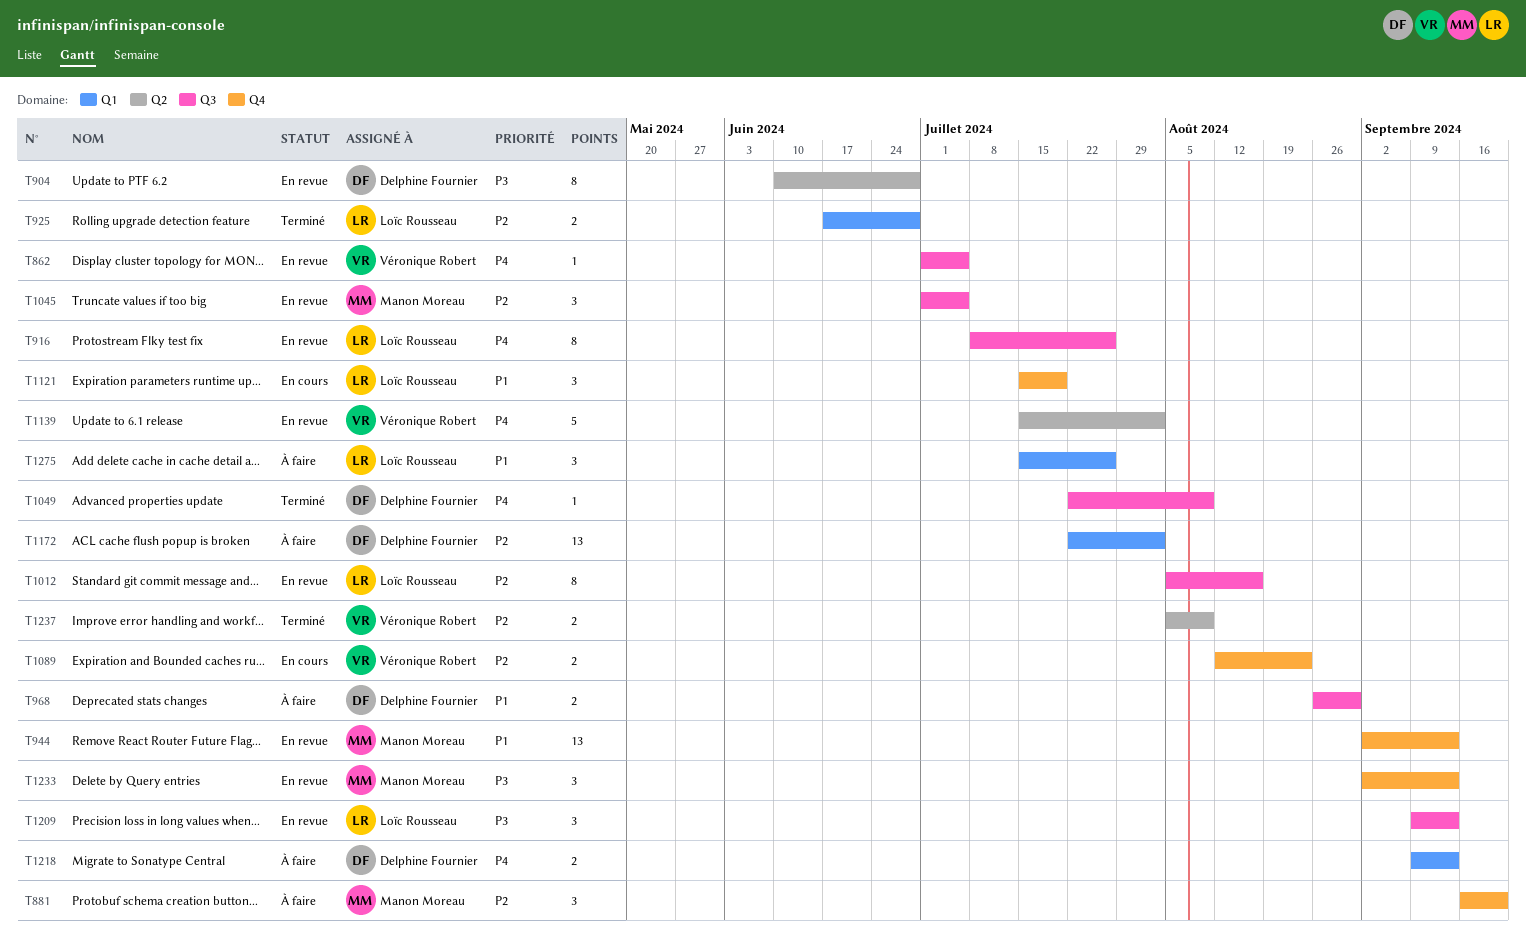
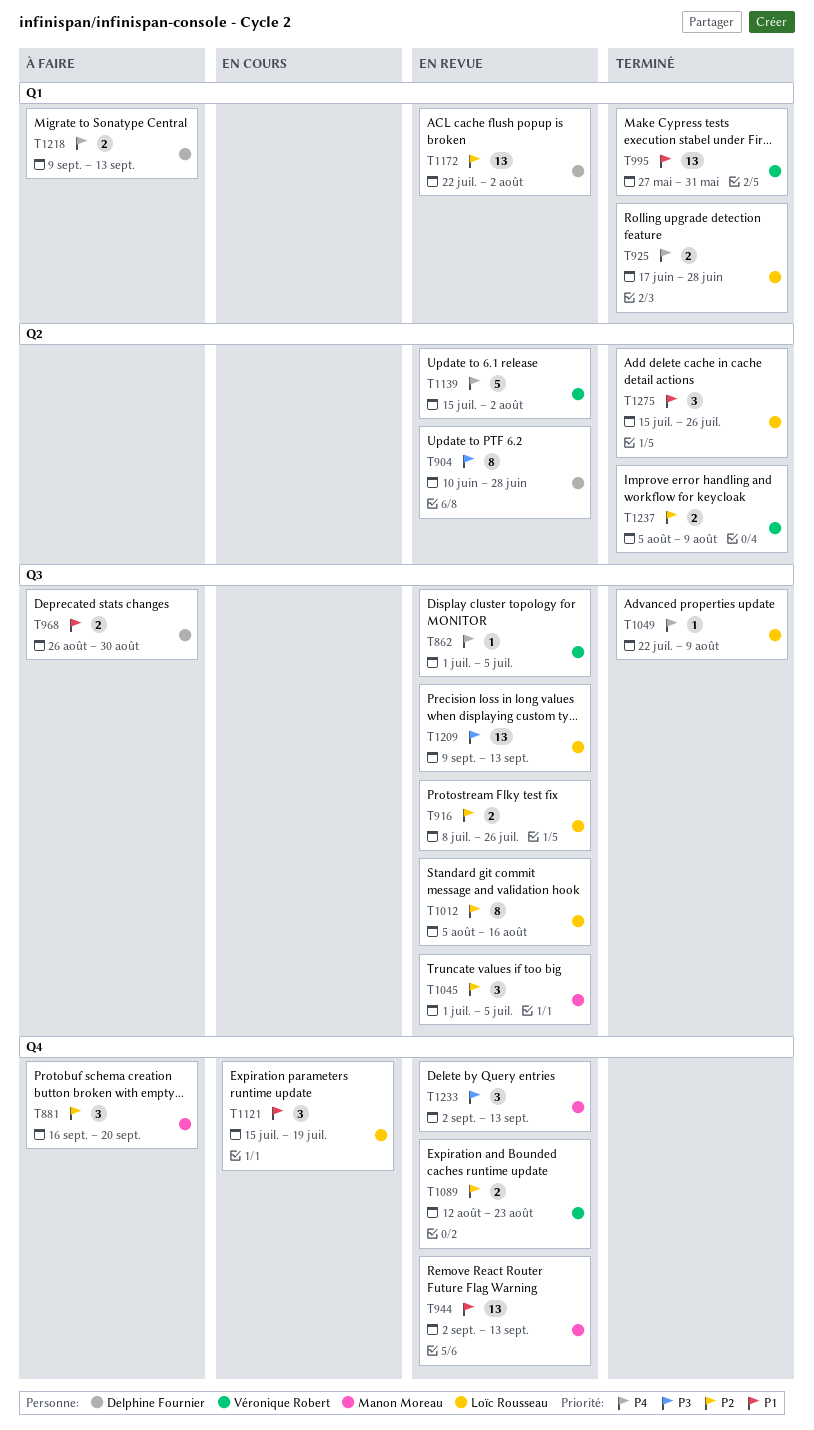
T916, priority: P4 -> P2
T916, estimate: 8 -> 2
T925, priority: P2 -> P4
T995: none -> present
T1049, owner: Delphine Fournier -> Loïc Rousseau
T1089, status: En cours -> En revue
T1172, status: À faire -> En revue
T1209, estimate: 3 -> 13
T1275, status: À faire -> Terminé
T1275, label: Q1 -> Q2

